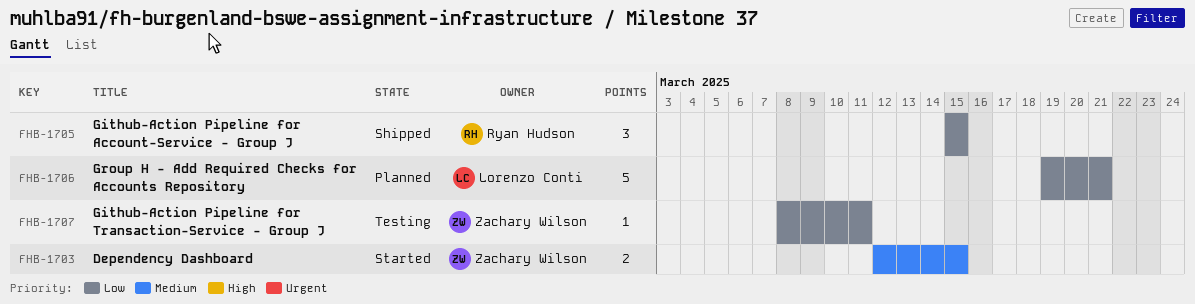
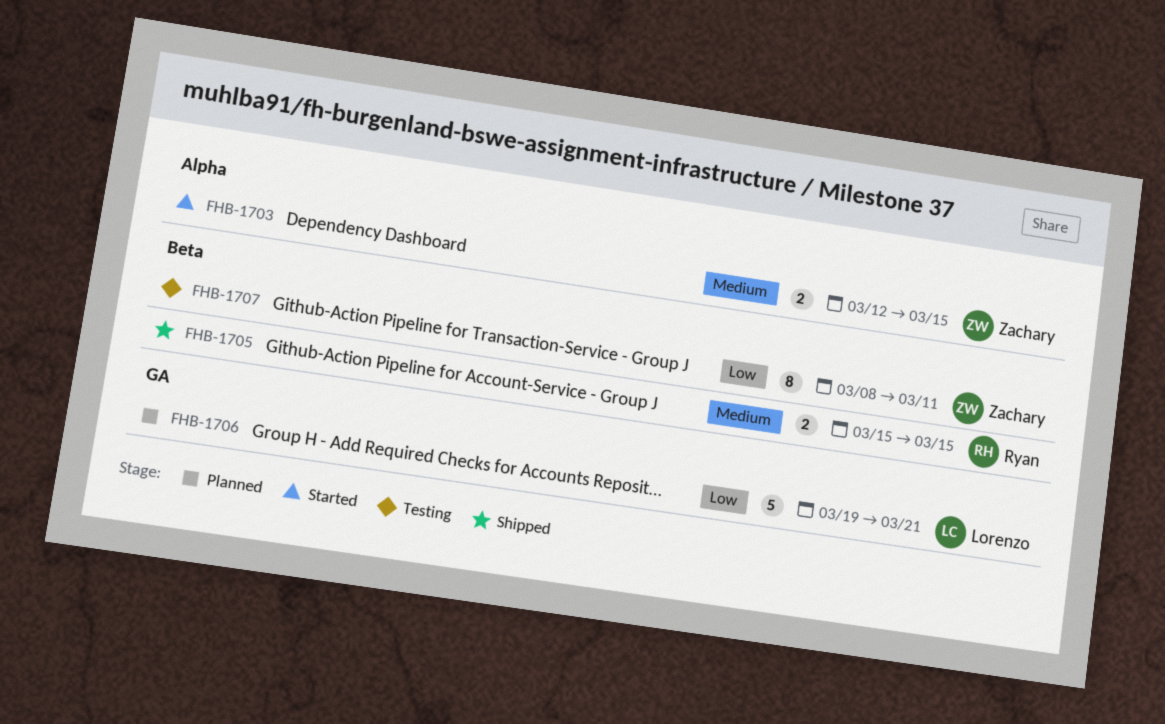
FHB-1705, priority: Low -> Medium
FHB-1705, estimate: 3 -> 2
FHB-1707, estimate: 1 -> 8

